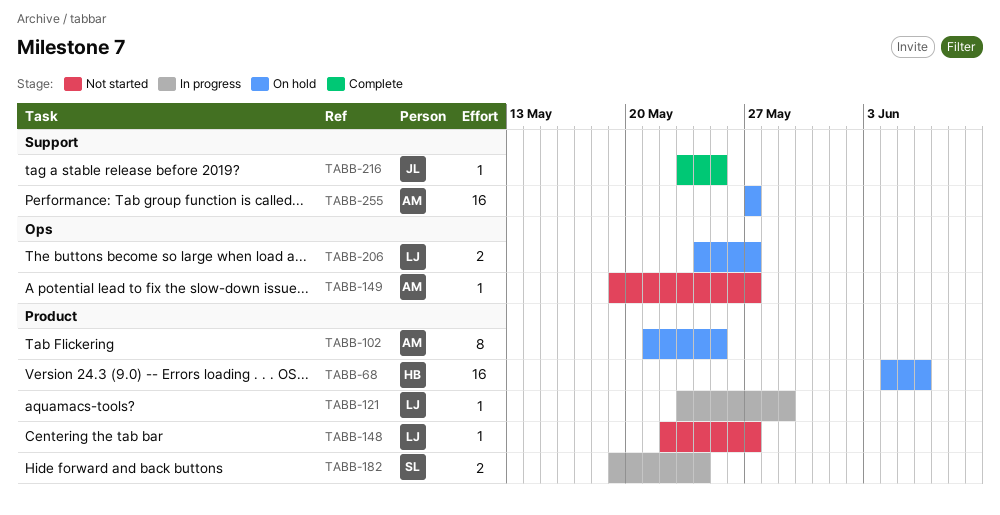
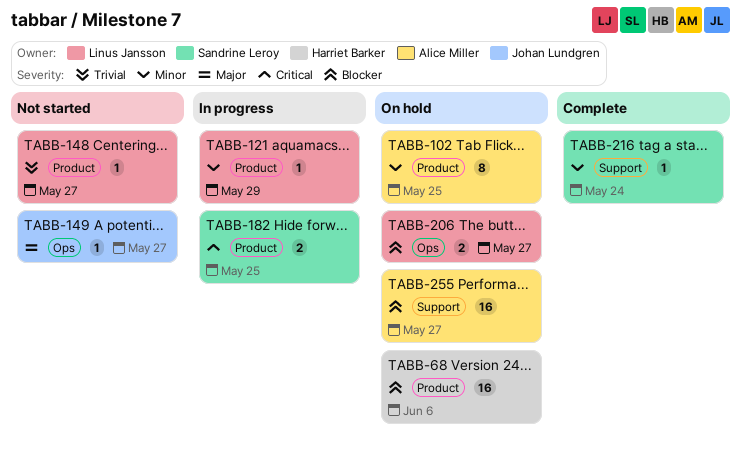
TABB-149, owner: Alice Miller -> Johan Lundgren
TABB-182, due: May 24 -> May 25
TABB-216, owner: Johan Lundgren -> Sandrine Leroy
TABB-216, due: May 25 -> May 24

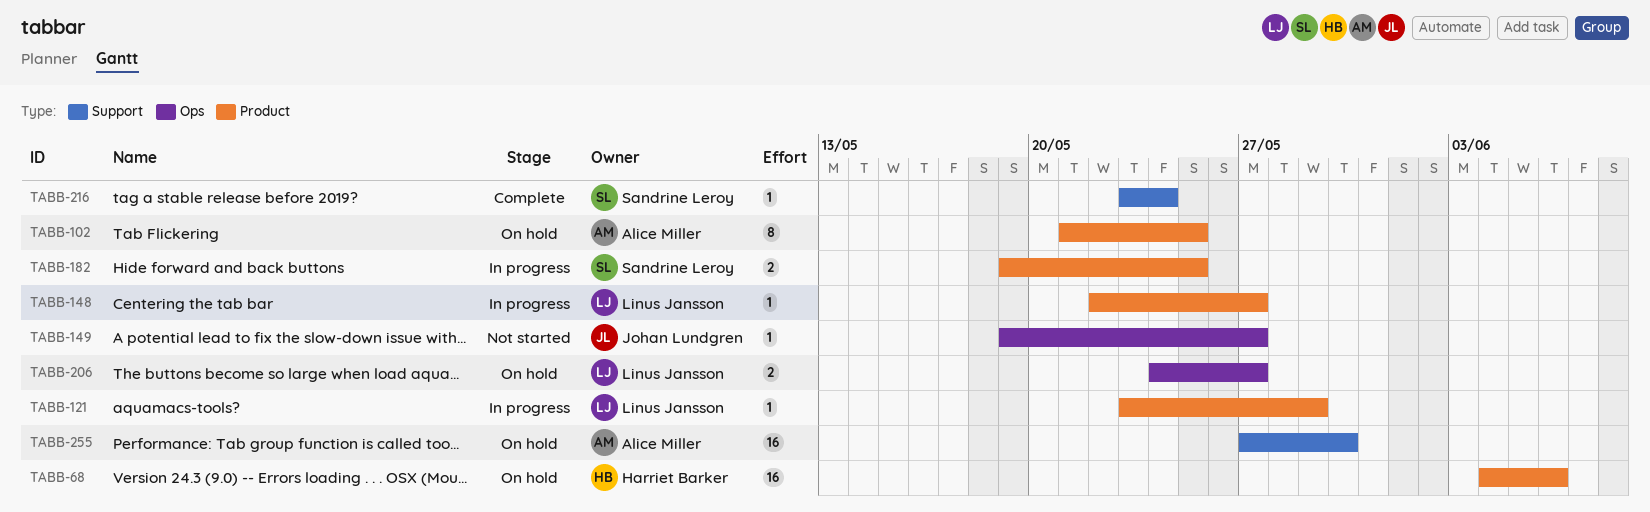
TABB-148, status: Not started -> In progress
TABB-255, due: May 27 -> May 30

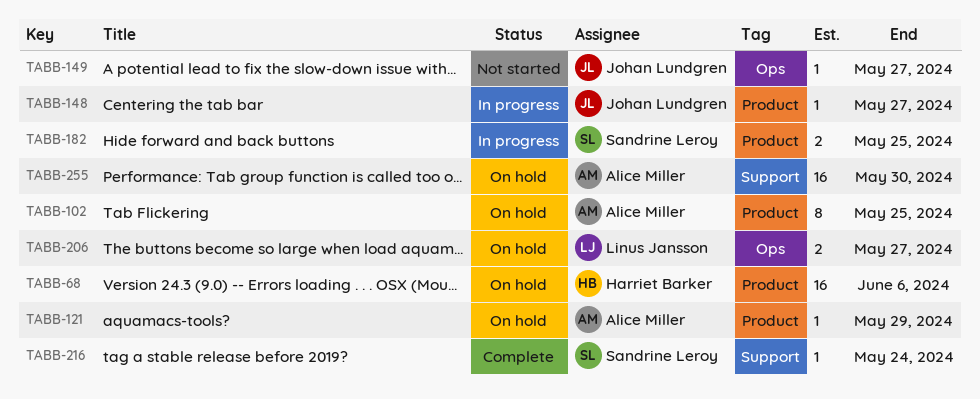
TABB-121, status: In progress -> On hold
TABB-121, owner: Linus Jansson -> Alice Miller
TABB-148, owner: Linus Jansson -> Johan Lundgren

